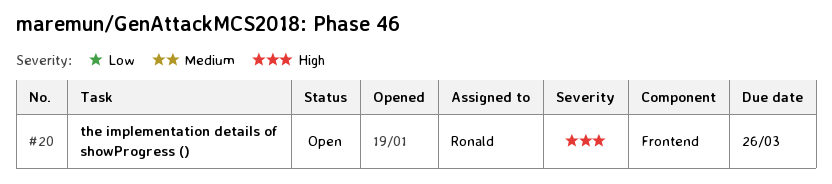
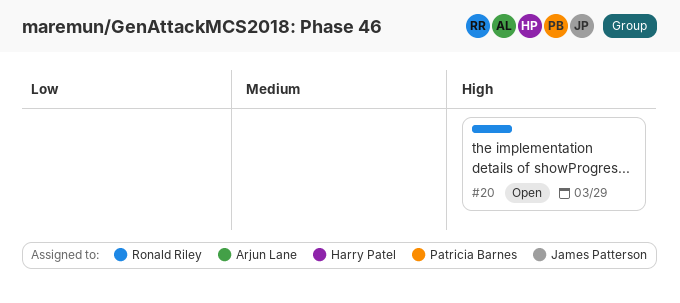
#20, due: Mar 26 -> Mar 29

